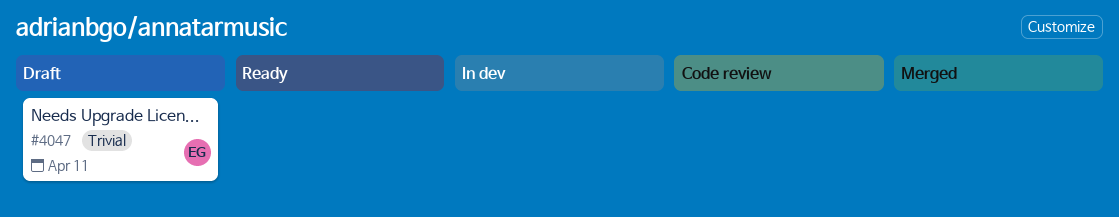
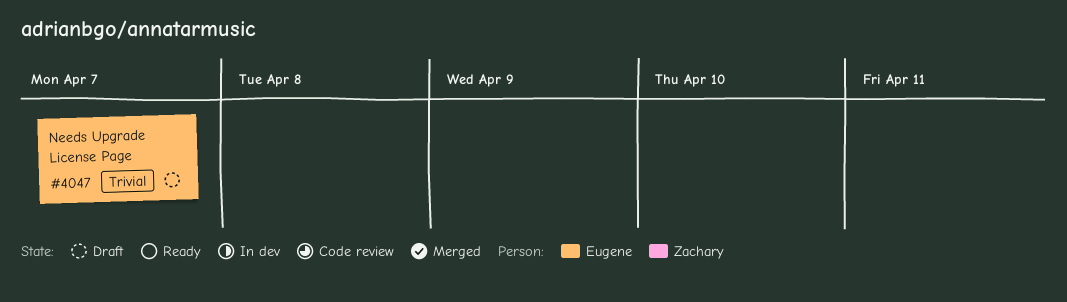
#4047, due: Apr 11 -> Apr 7

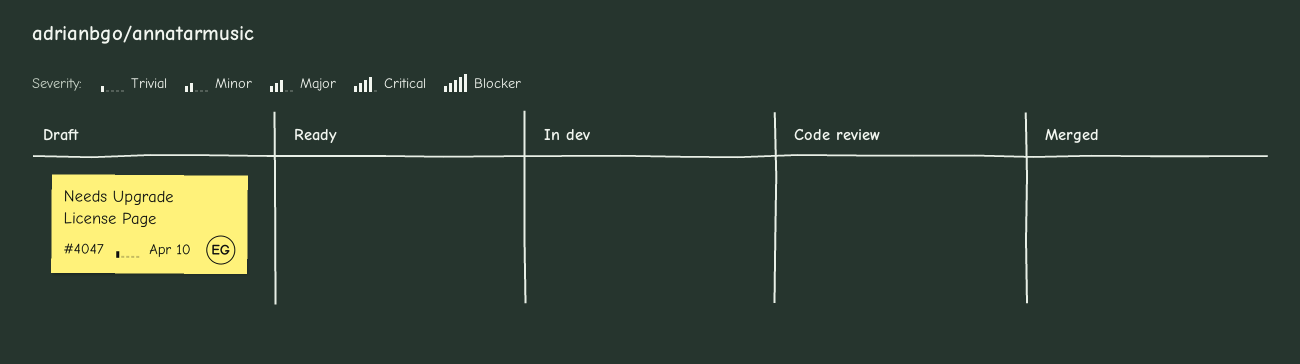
#4047, due: Apr 7 -> Apr 10

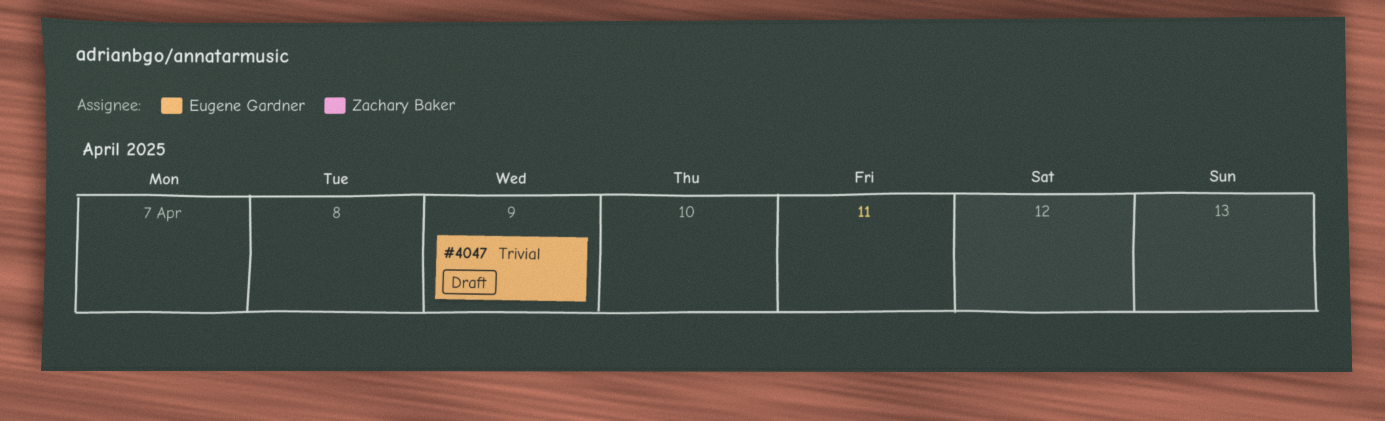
#4047, due: Apr 10 -> Apr 9

